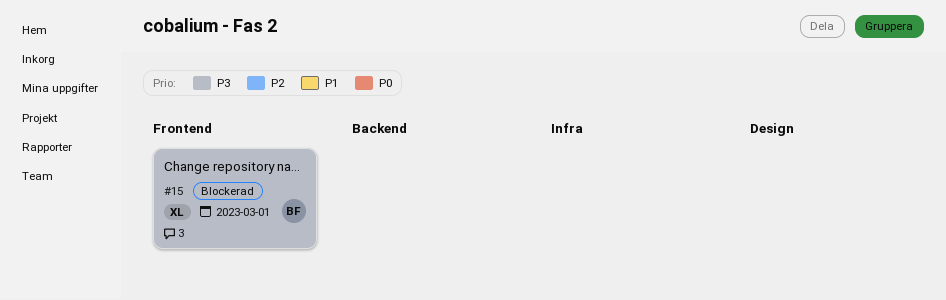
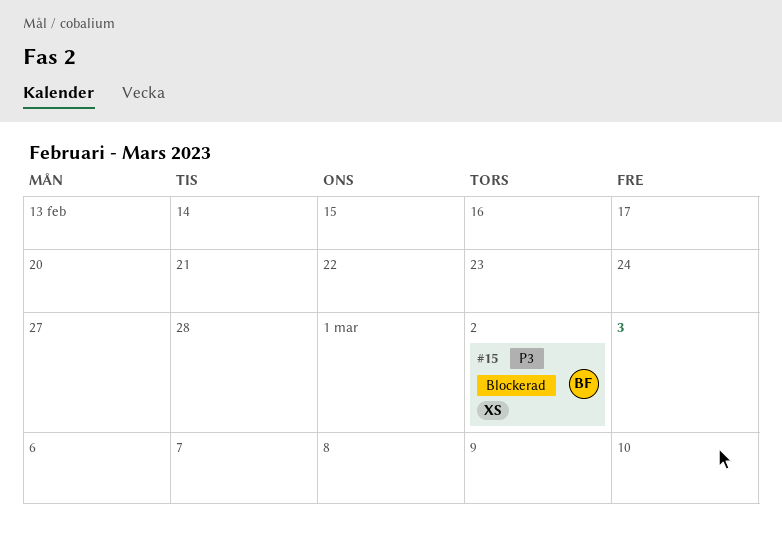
#15, estimate: XL -> XS
#15, due: Mar 1 -> Mar 2

